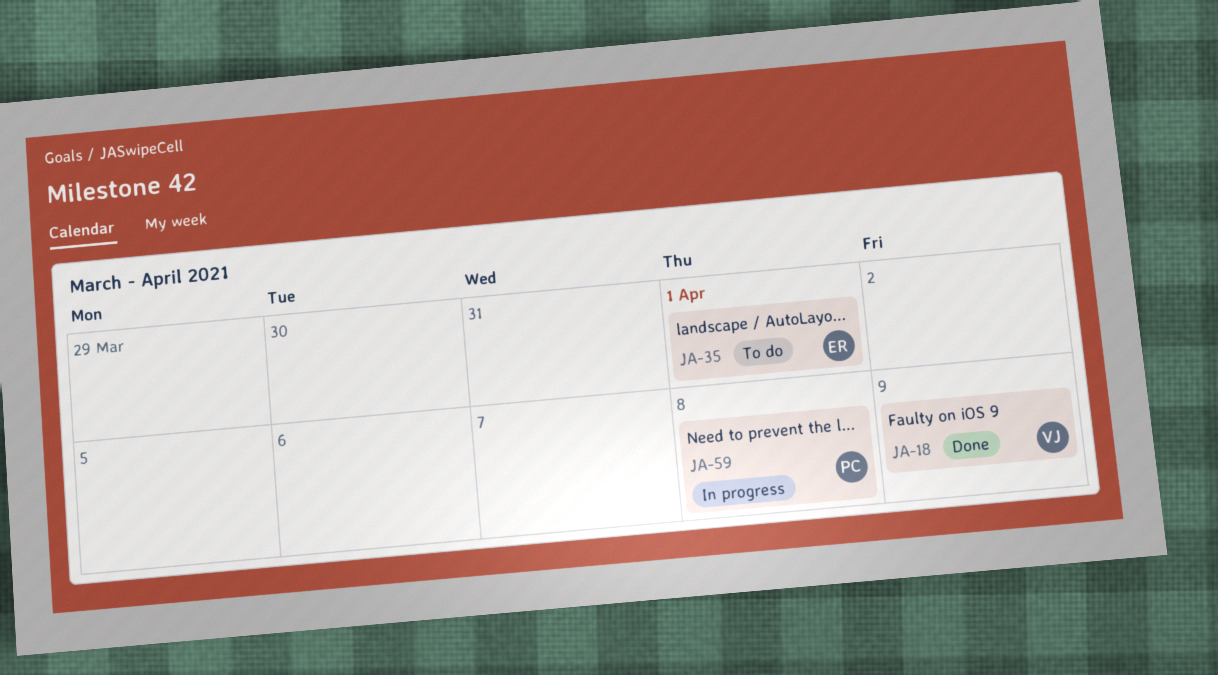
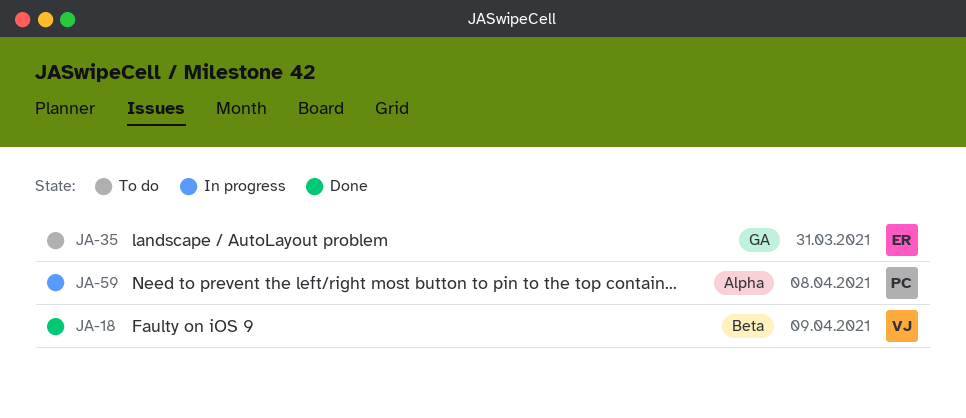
JA-35, due: Apr 1 -> Mar 31

